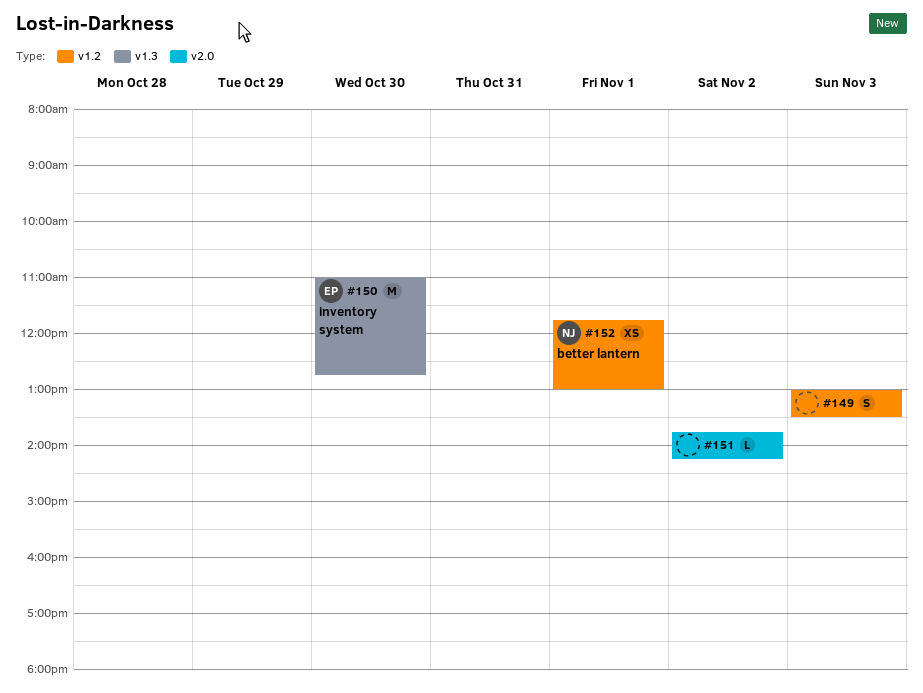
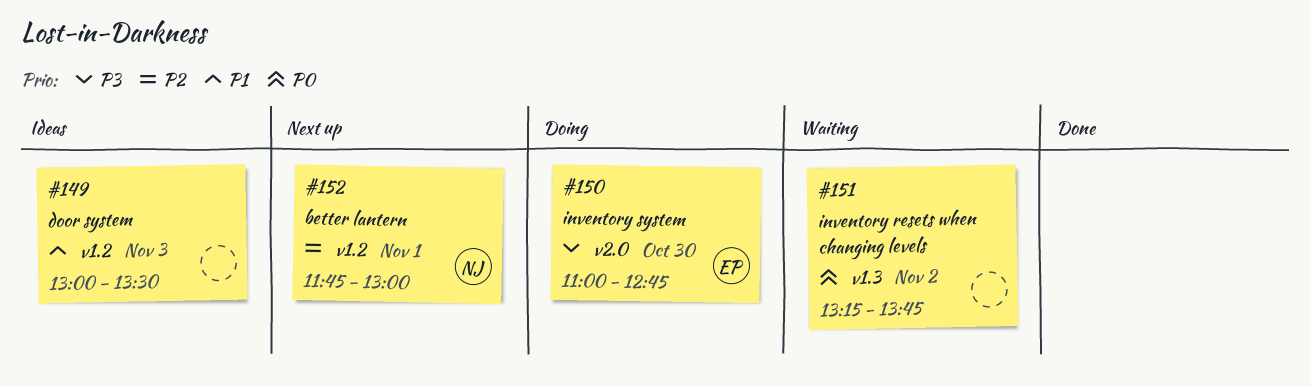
#150, label: v1.3 -> v2.0
#151, label: v2.0 -> v1.3
#151, begins: 13:45 -> 13:15
#151, ends: 14:15 -> 13:45

